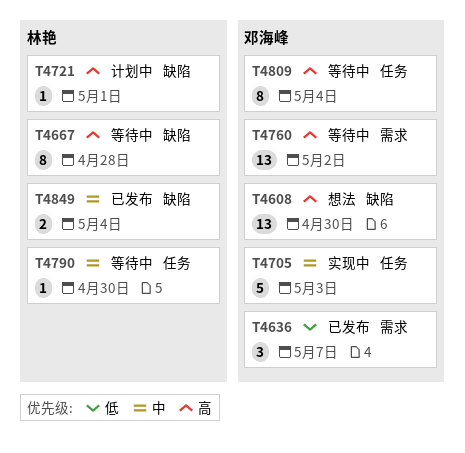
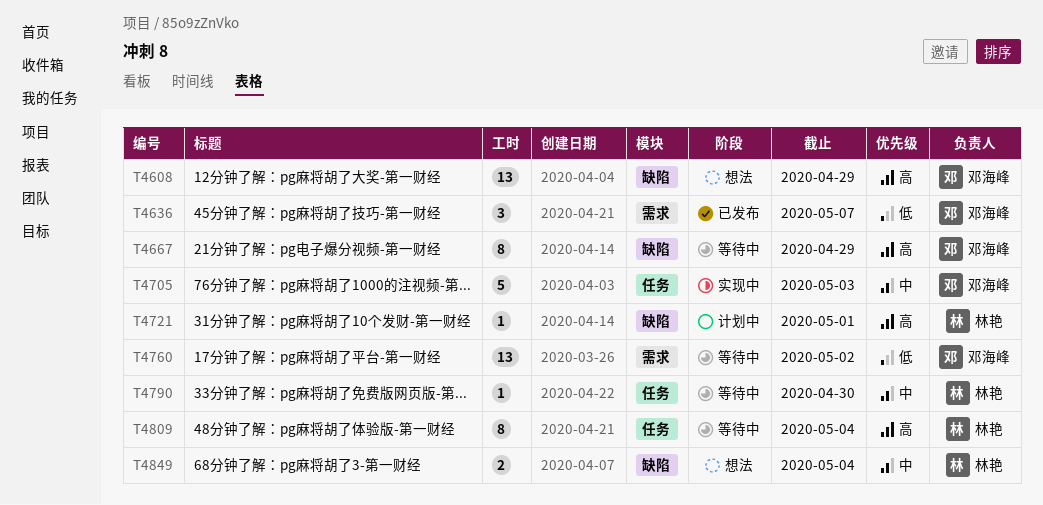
T4608, due: Apr 30 -> Apr 29
T4667, owner: 林艳 -> 邓海峰
T4667, due: Apr 28 -> Apr 29
T4760, priority: 高 -> 低
T4809, owner: 邓海峰 -> 林艳
T4849, status: 已发布 -> 想法

